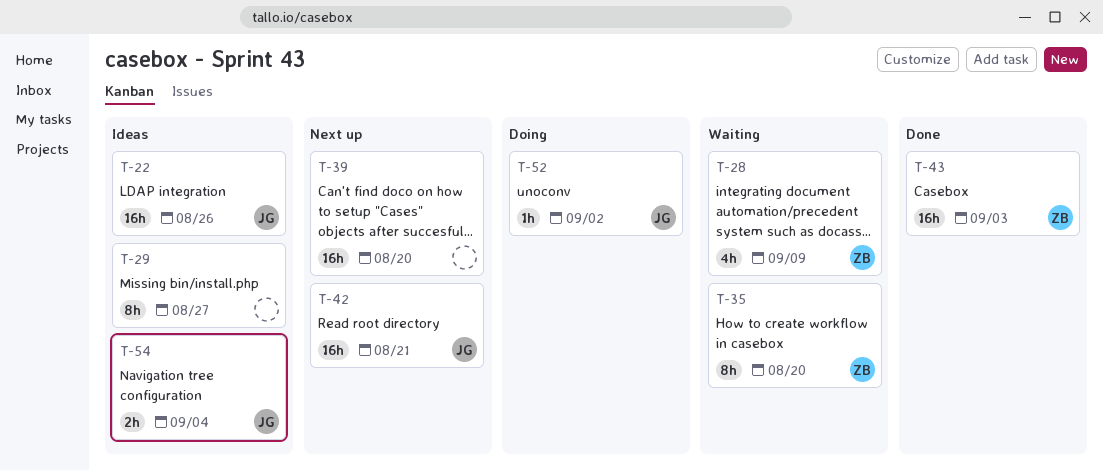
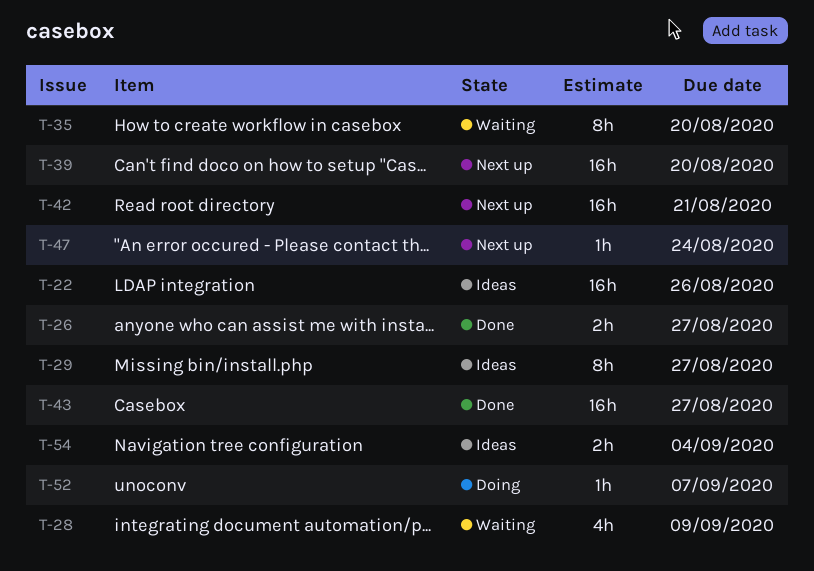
T-26: none -> present
T-43, due: Sep 3 -> Aug 27
T-47: none -> present
T-52, due: Sep 2 -> Sep 7

